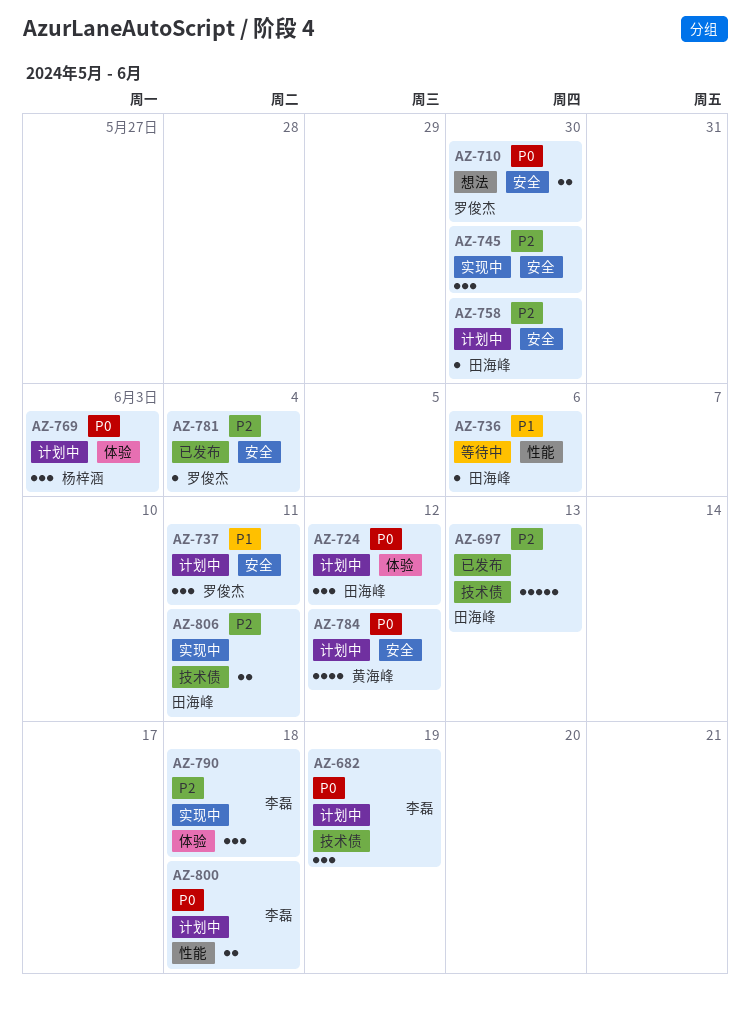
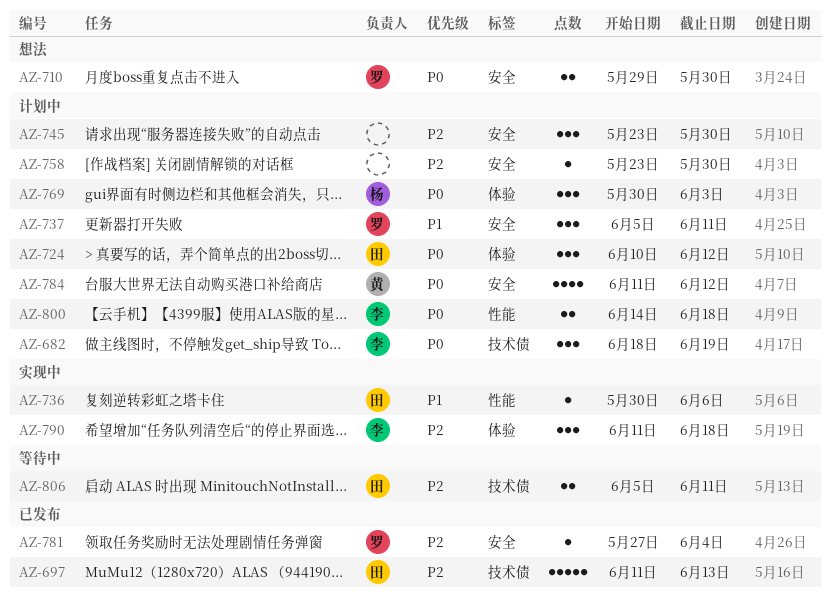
AZ-736, status: 等待中 -> 实现中
AZ-745, status: 实现中 -> 计划中
AZ-758, owner: 田海峰 -> none
AZ-806, status: 实现中 -> 等待中

